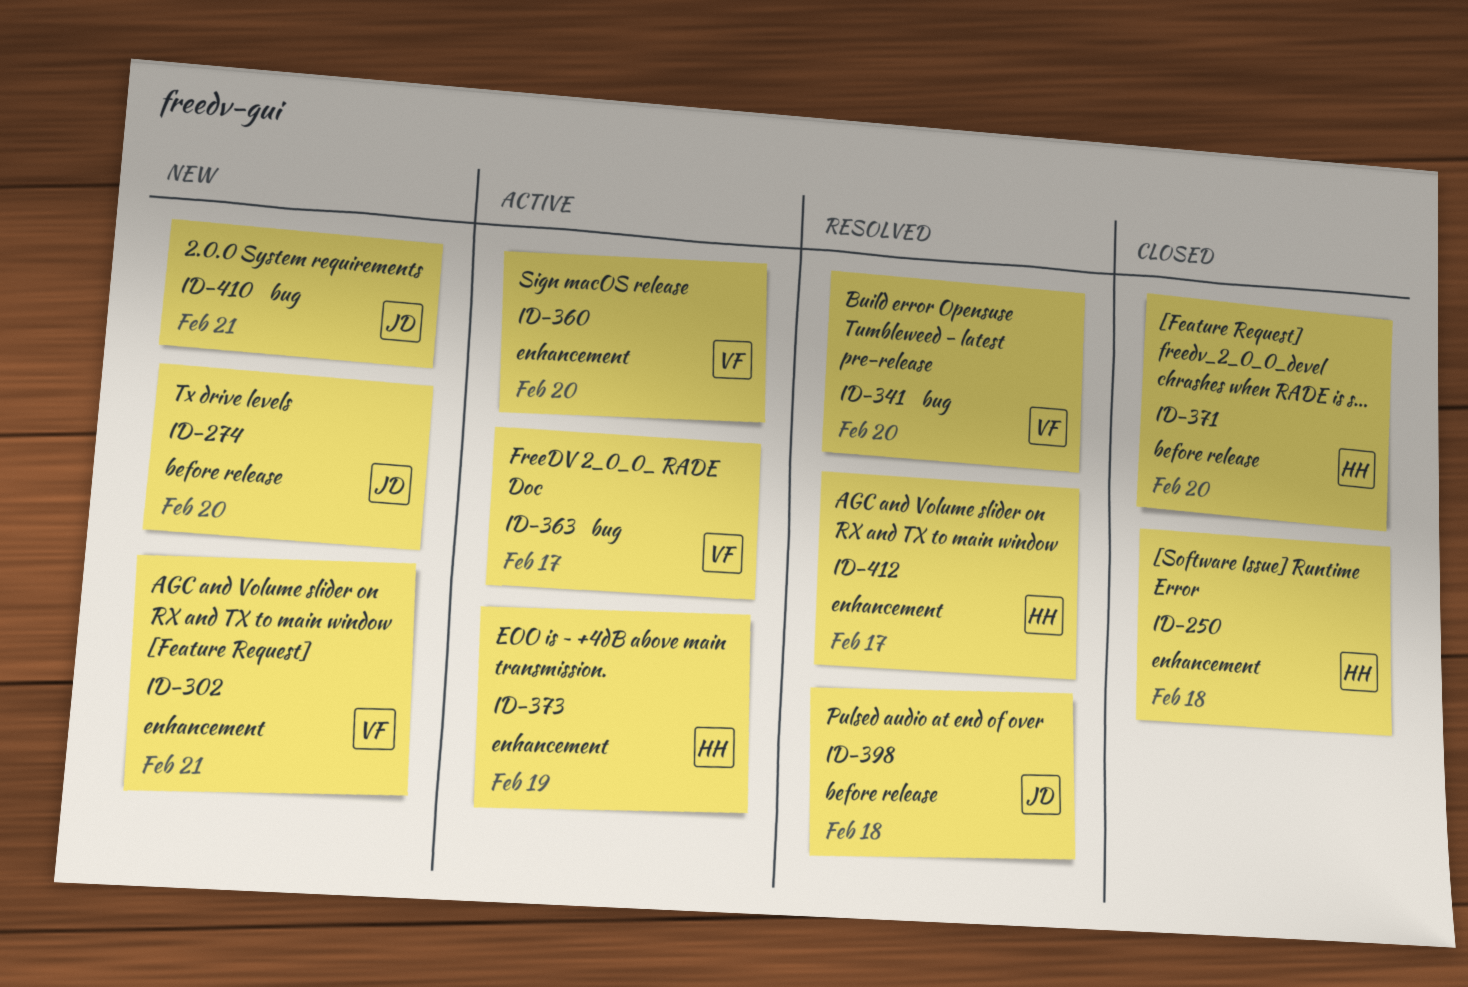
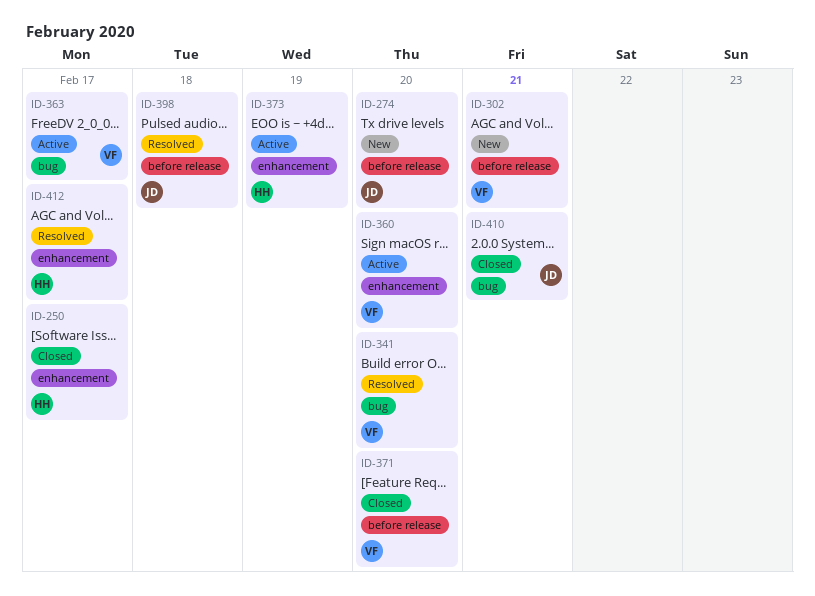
ID-250, due: Feb 18 -> Feb 17
ID-302, label: enhancement -> before release
ID-371, owner: HH -> VF
ID-410, status: New -> Closed

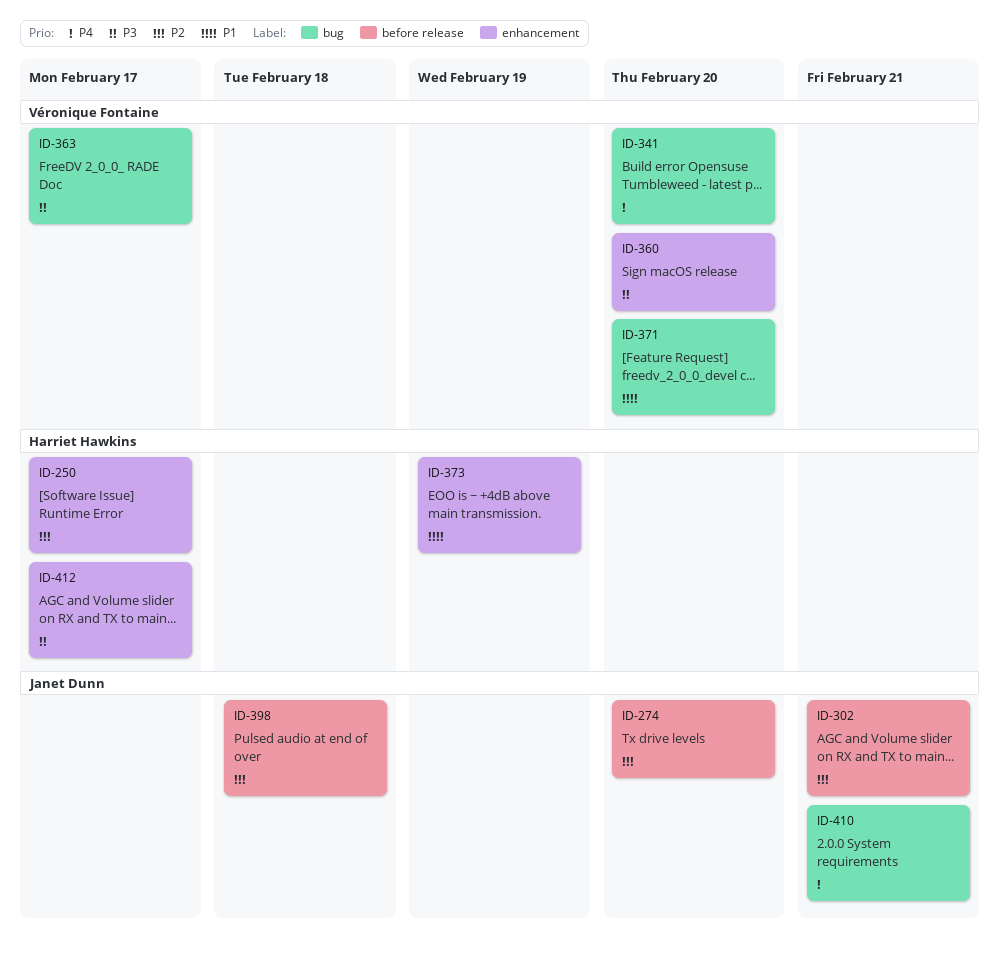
ID-302, owner: Véronique Fontaine -> Janet Dunn
ID-371, label: before release -> bug

